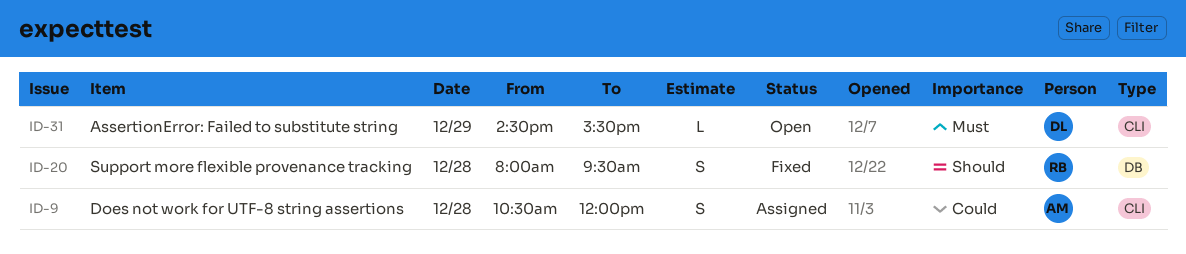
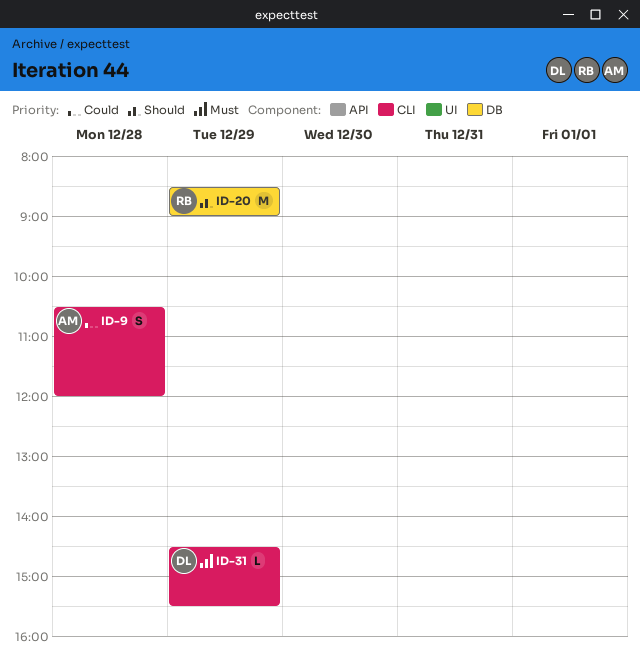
ID-20, estimate: S -> M
ID-20, day: Dec 28 -> Dec 29
ID-20, begins: 08:00 -> 08:30
ID-20, ends: 09:30 -> 09:00

